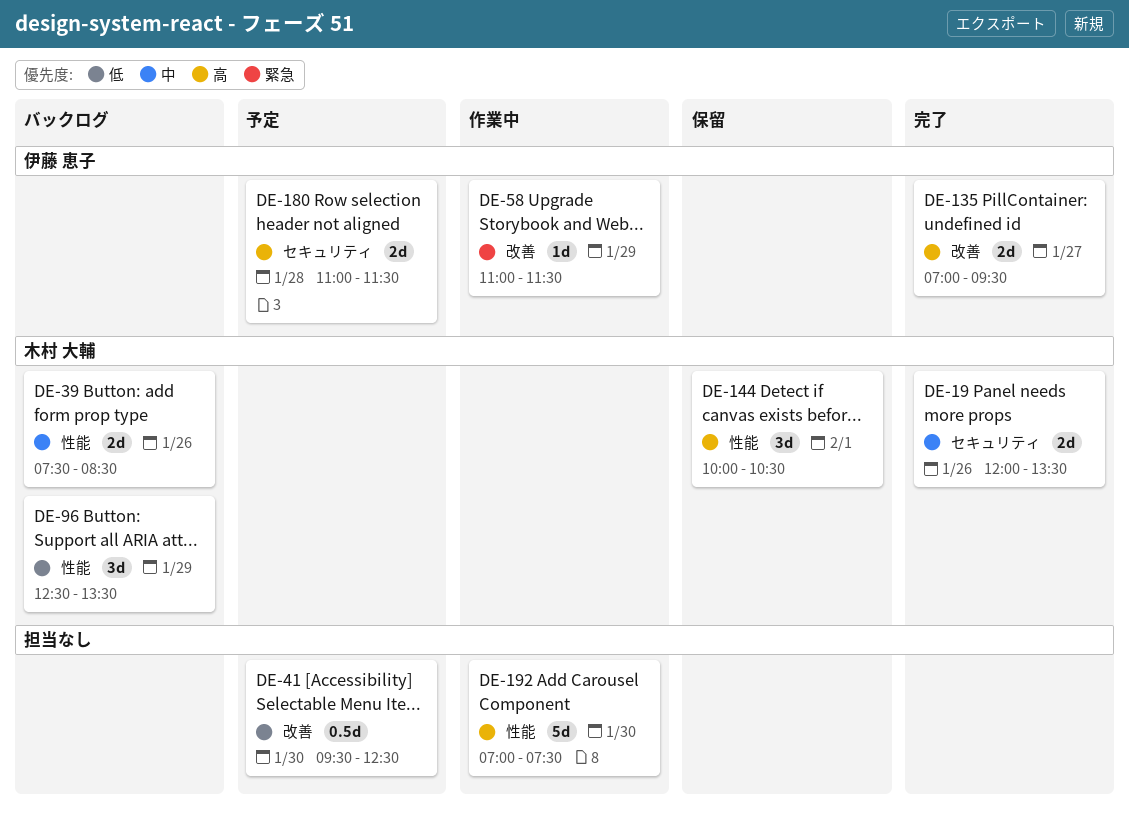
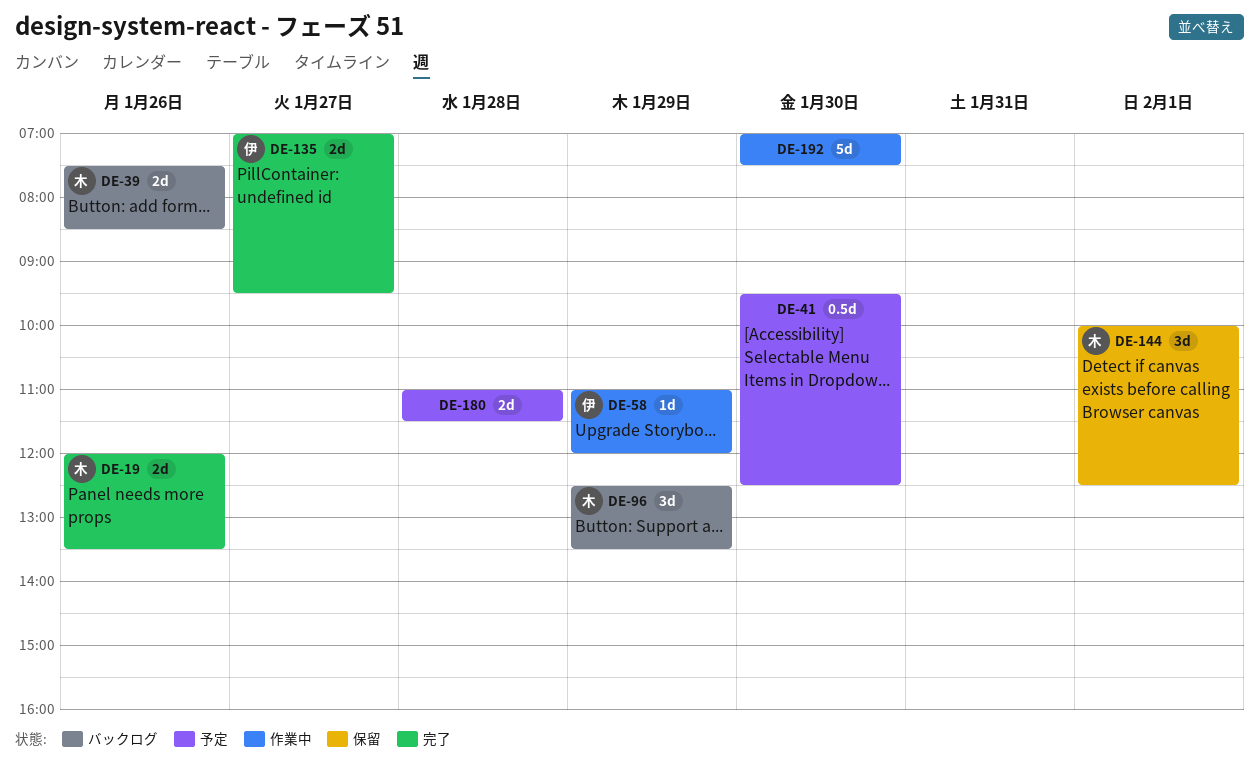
DE-58, ends: 11:30 -> 12:00
DE-144, ends: 10:30 -> 12:30
DE-180, owner: 伊藤 恵子 -> none

